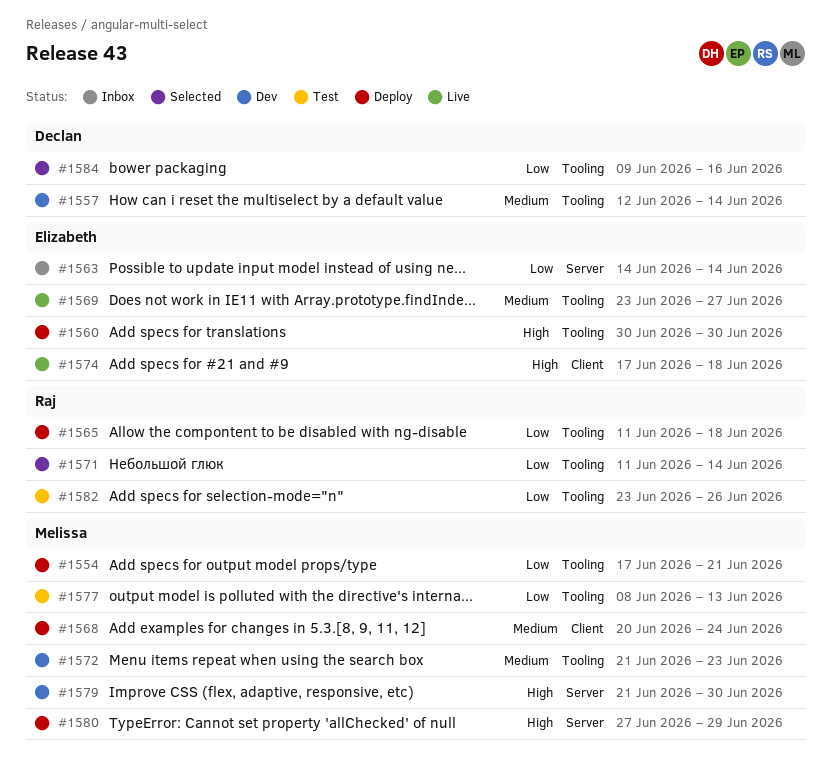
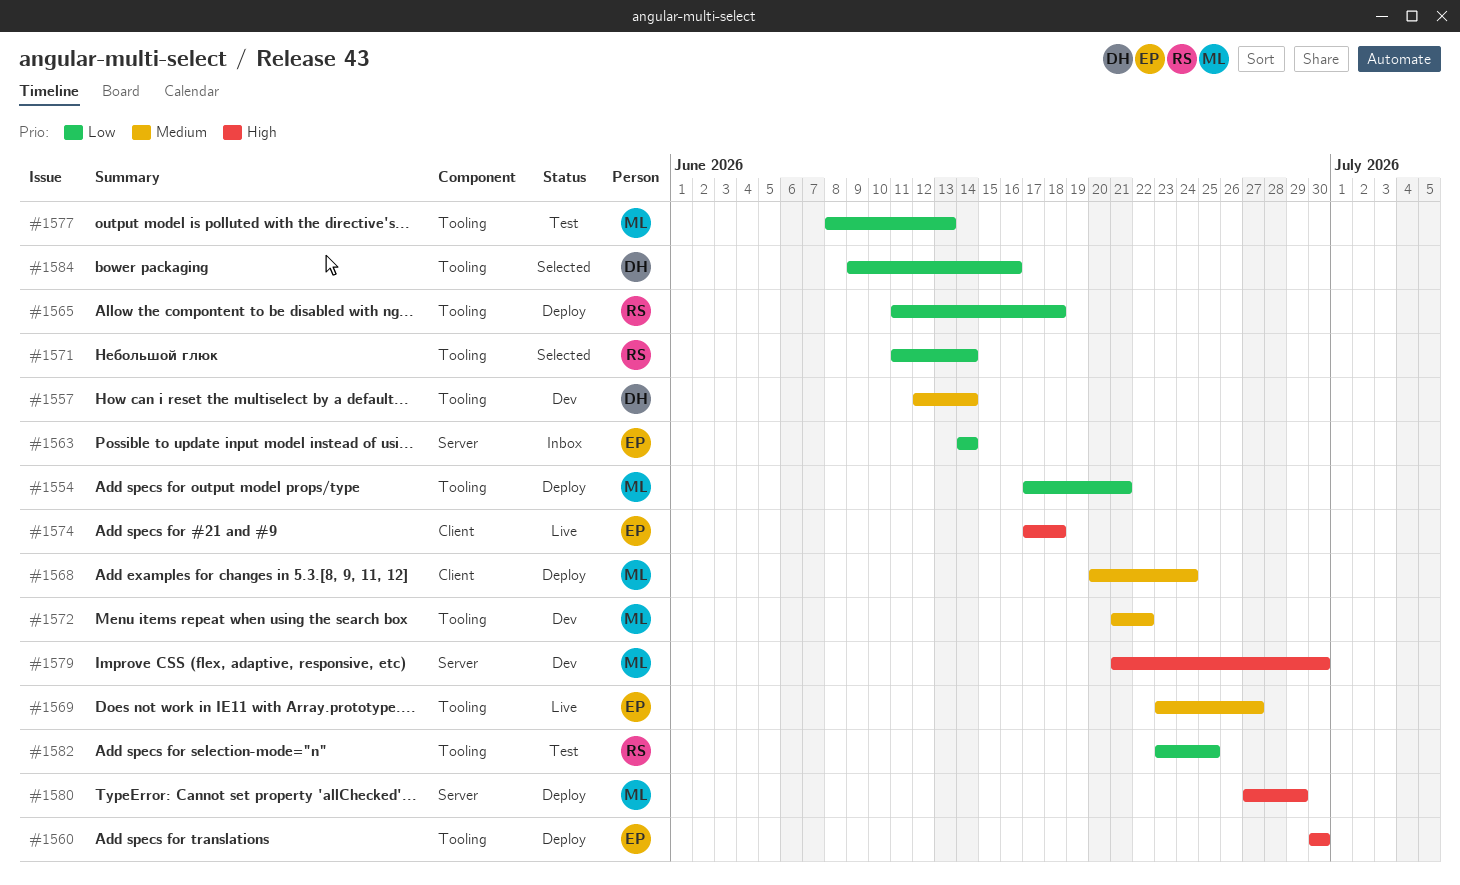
#1572, due: Jun 23 -> Jun 22
#1582, due: Jun 26 -> Jun 25

